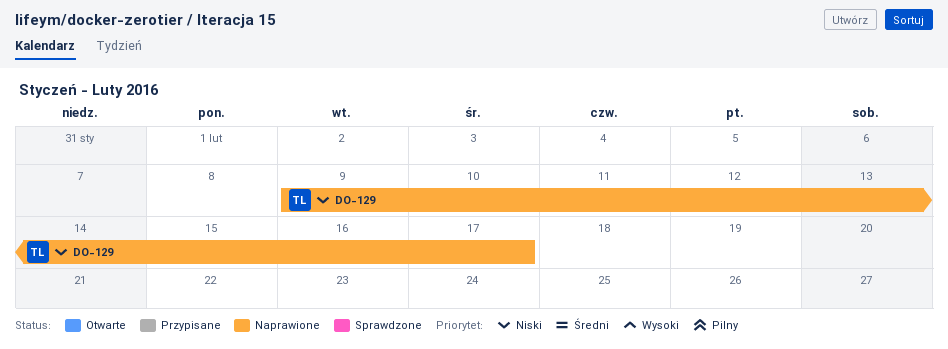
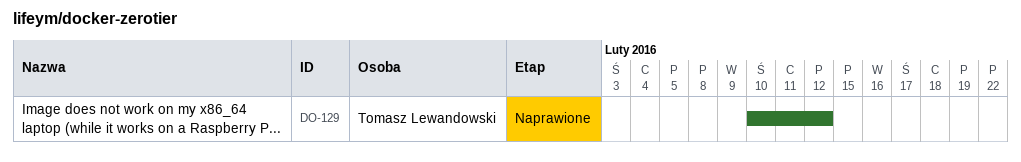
DO-129, start: Feb 9 -> Feb 10
DO-129, due: Feb 17 -> Feb 12

